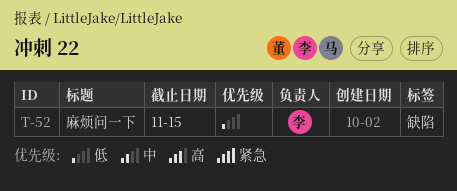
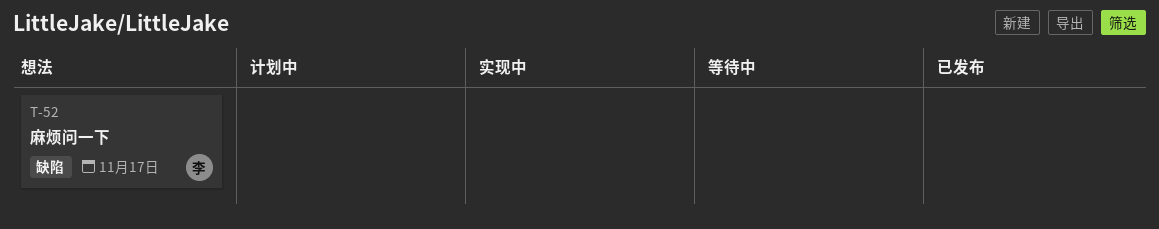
T-52, due: Nov 15 -> Nov 17

